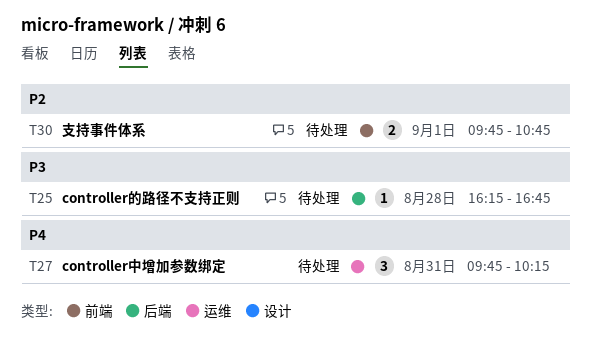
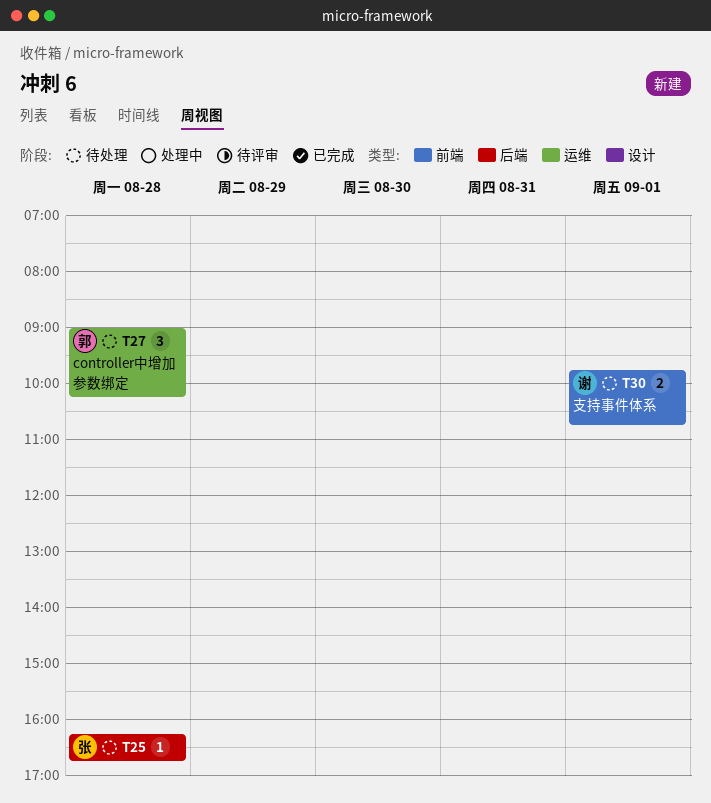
T27, day: Aug 31 -> Aug 28
T27, begins: 09:45 -> 09:00

